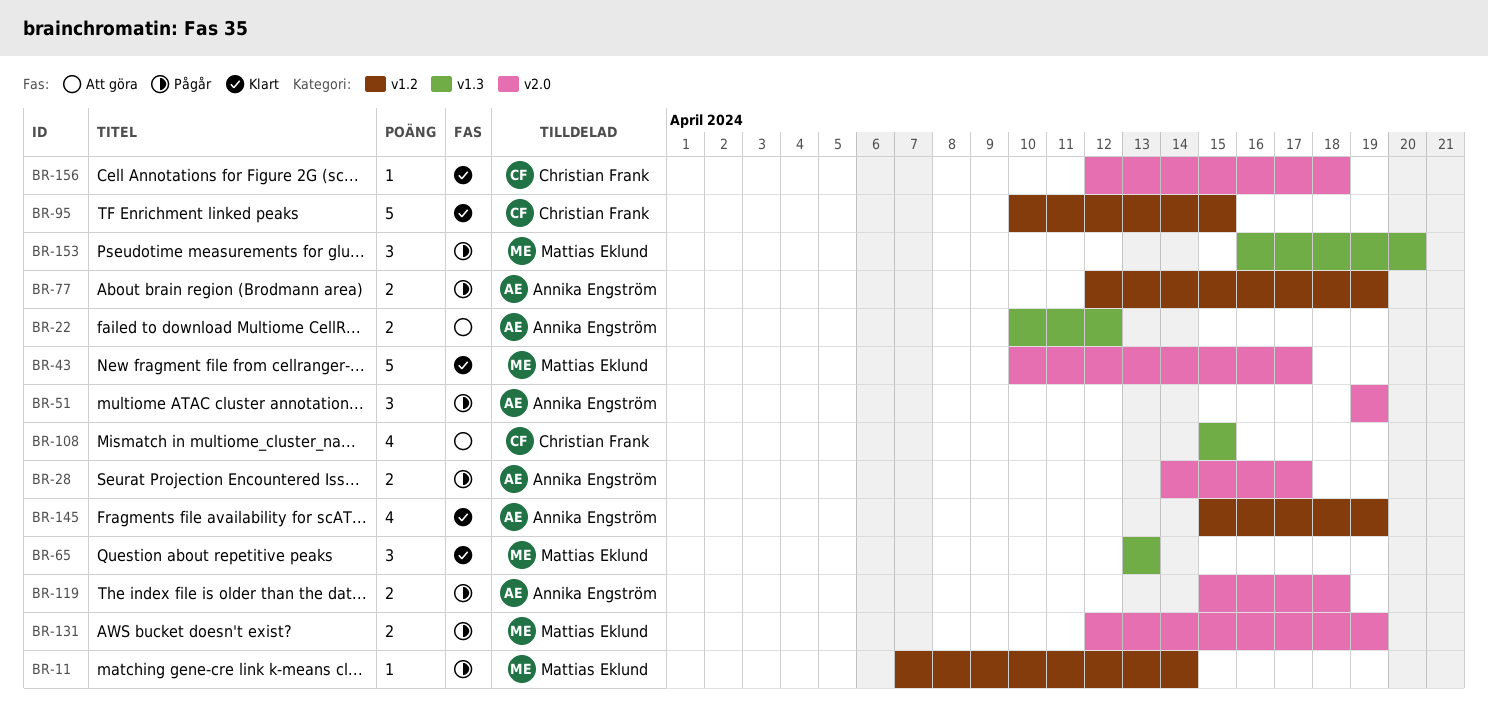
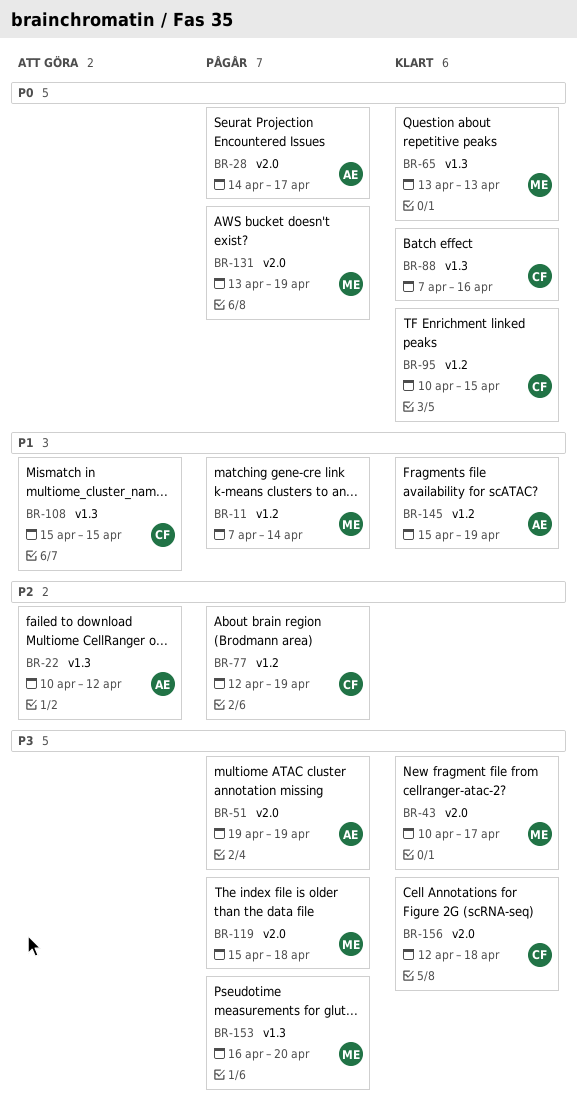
BR-77, owner: Annika Engström -> Christian Frank
BR-88: none -> present
BR-119, owner: Annika Engström -> Mattias Eklund
BR-131, start: Apr 12 -> Apr 13

